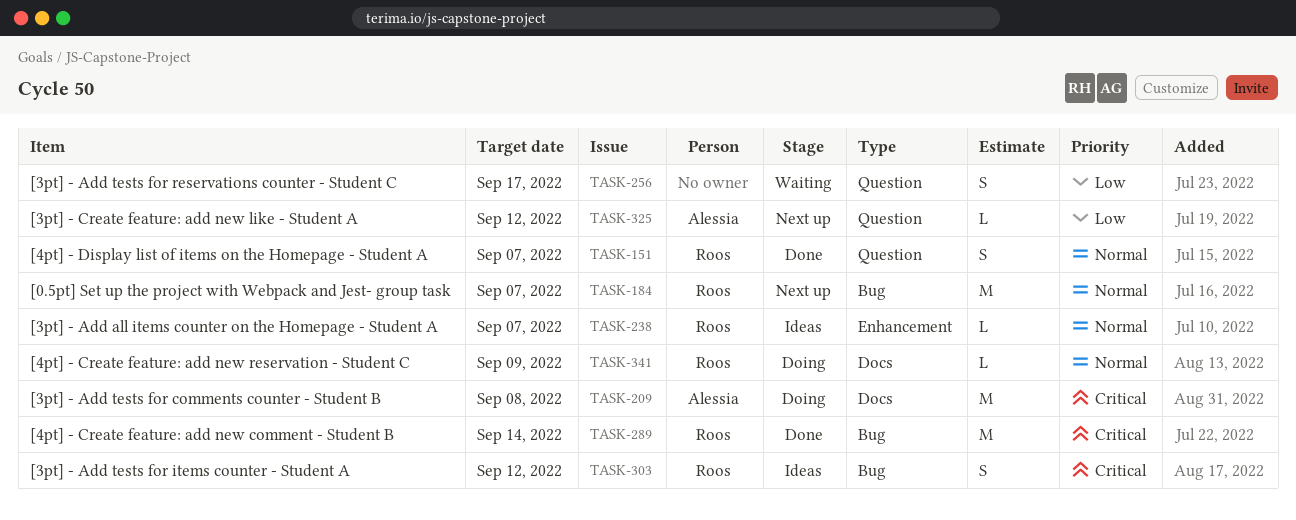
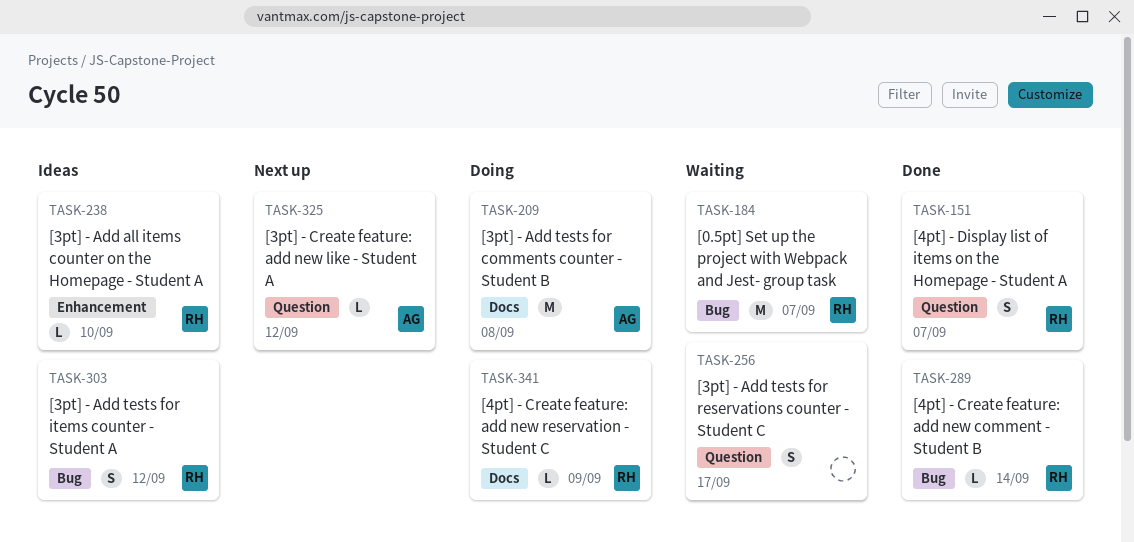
TASK-184, status: Next up -> Waiting
TASK-238, due: Sep 7 -> Sep 10
TASK-289, estimate: M -> L

